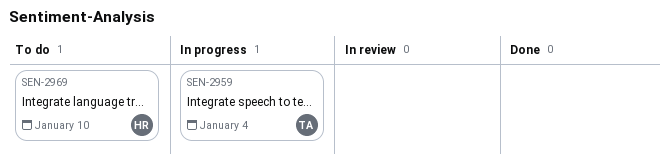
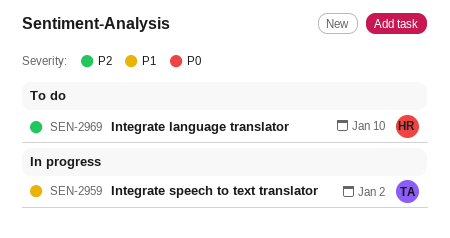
SEN-2959, due: Jan 4 -> Jan 2

